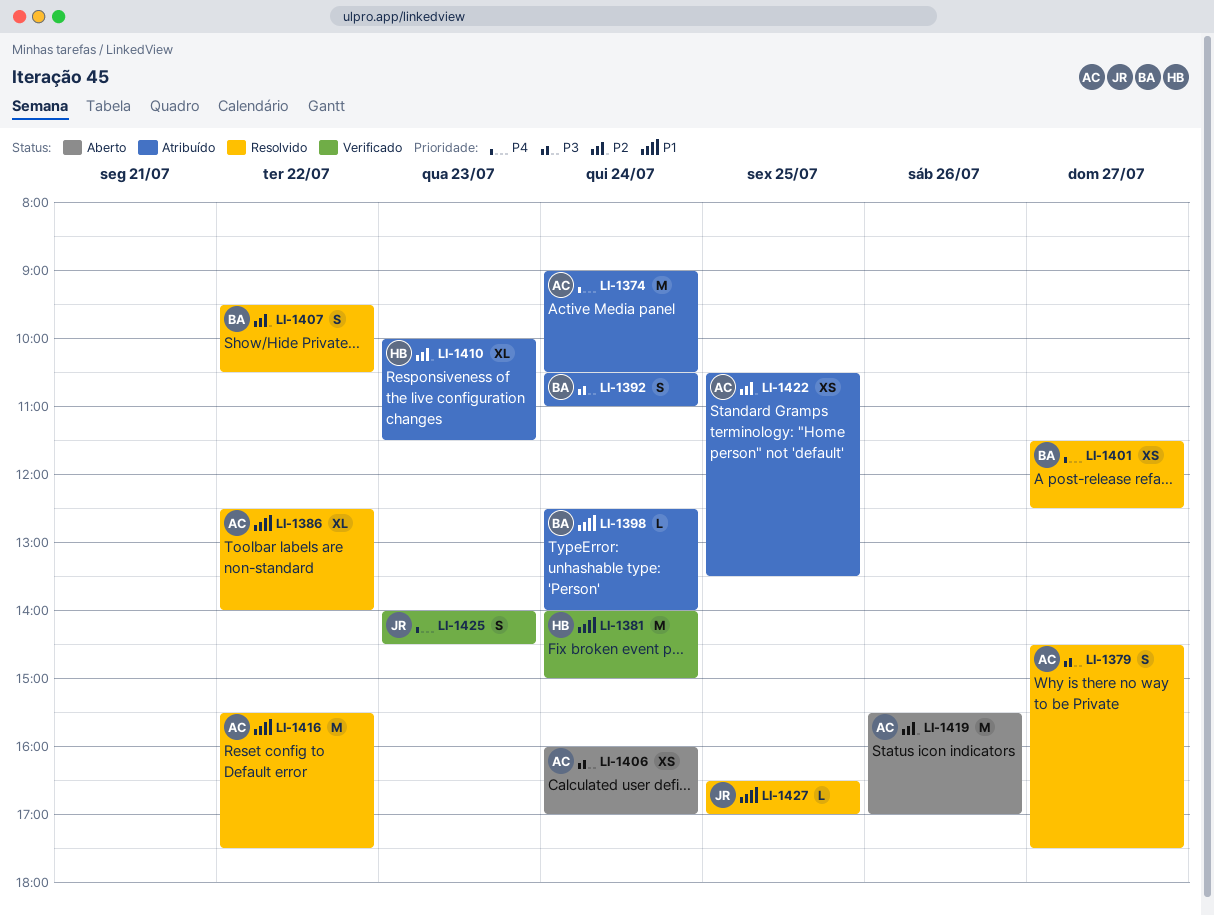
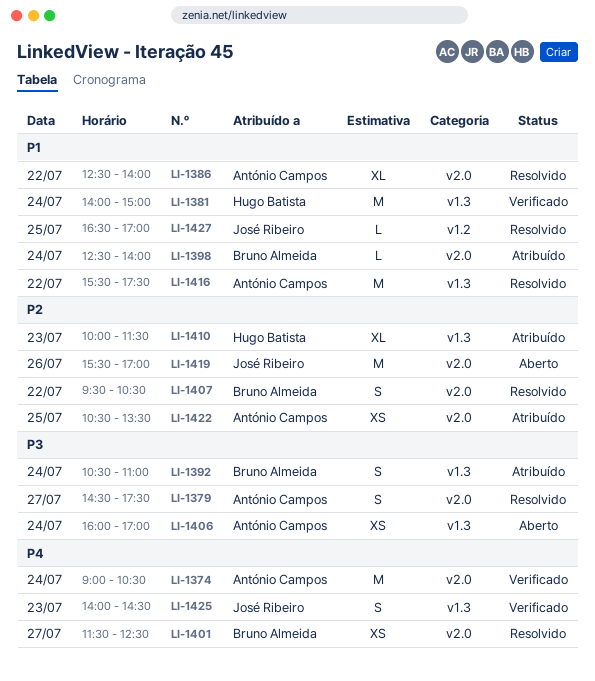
LI-1374, status: Atribuído -> Verificado
LI-1419, owner: António Campos -> José Ribeiro

